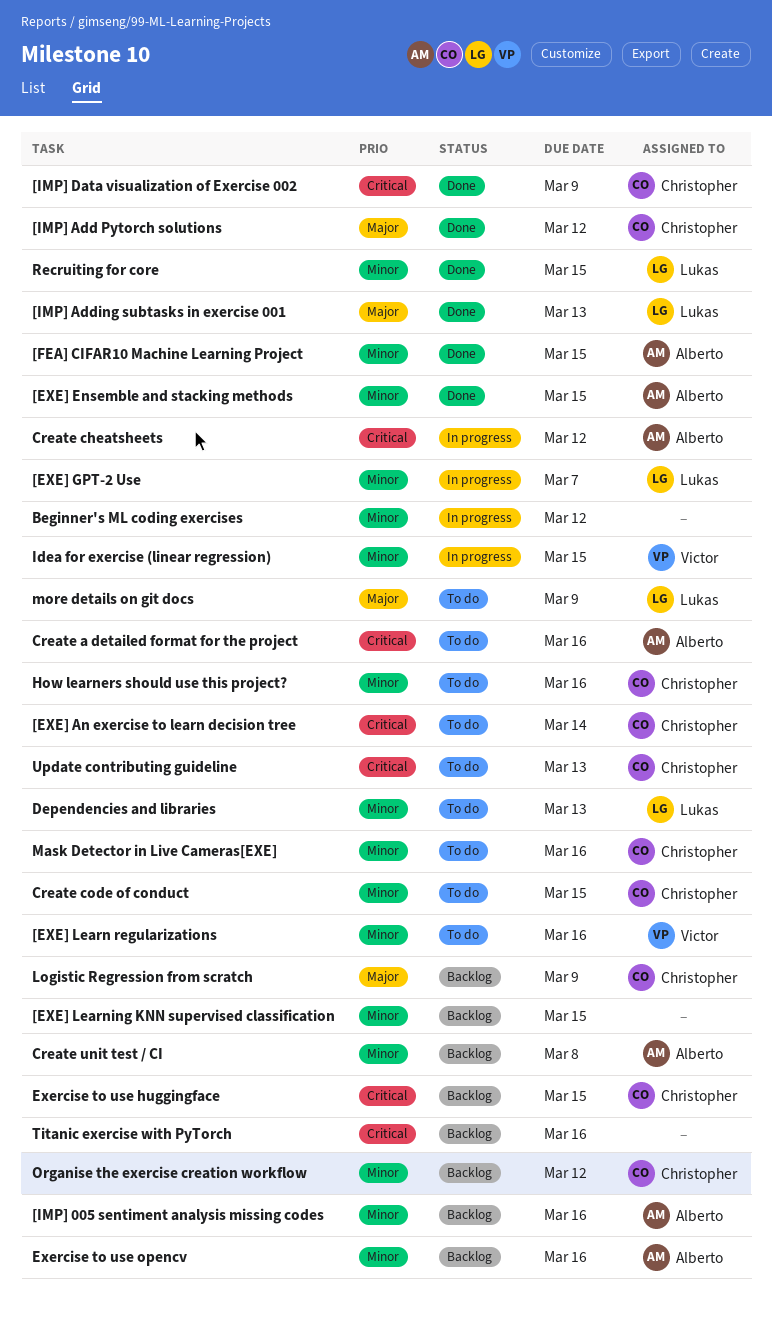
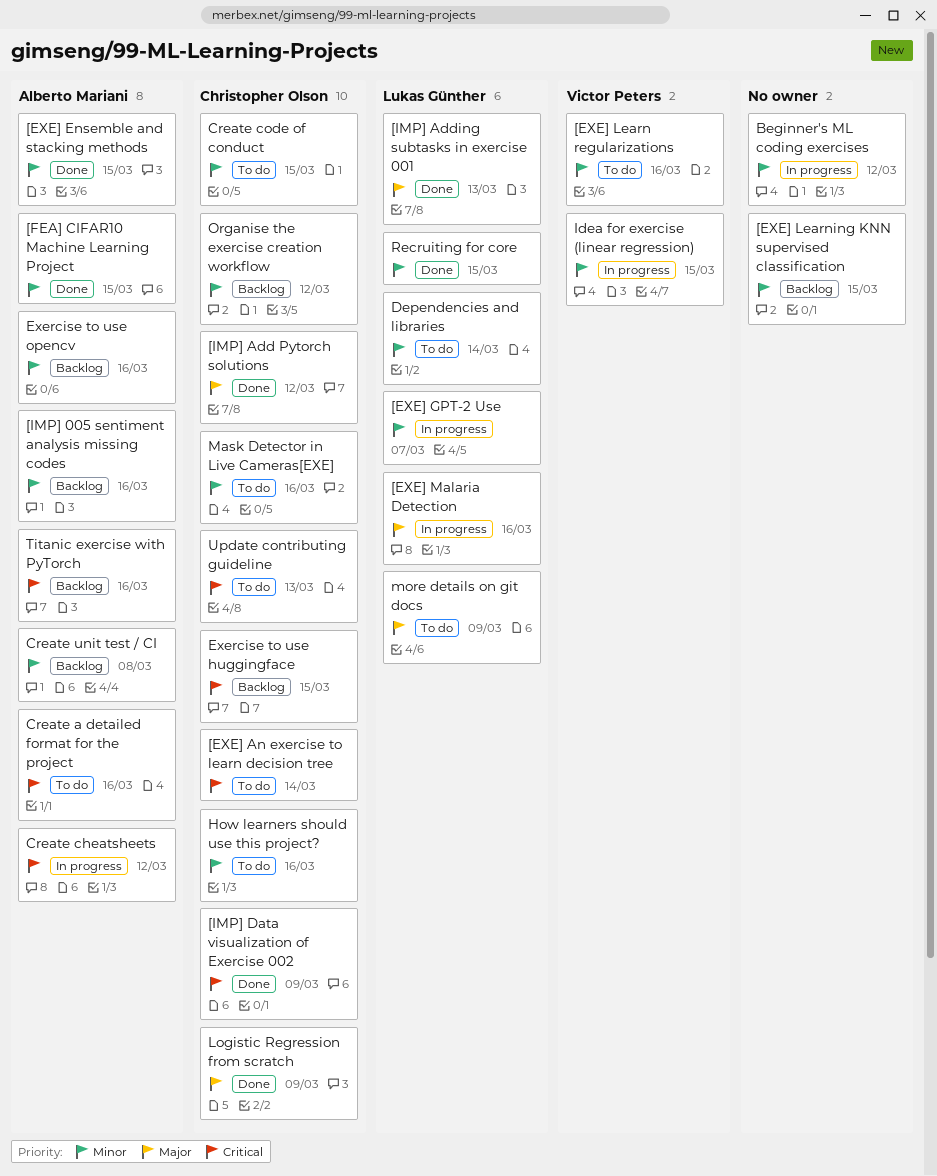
[EXE] Malaria Detection: none -> present
Dependencies and libraries, due: Mar 13 -> Mar 14
Logistic Regression from scratch, status: Backlog -> Done
Titanic exercise with PyTorch, owner: none -> Alberto Mariani

